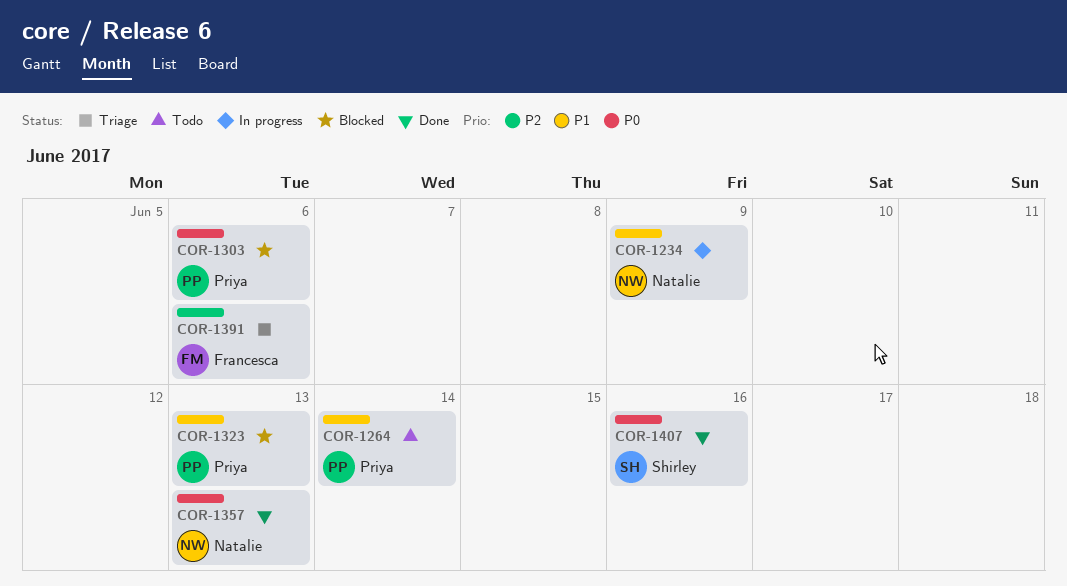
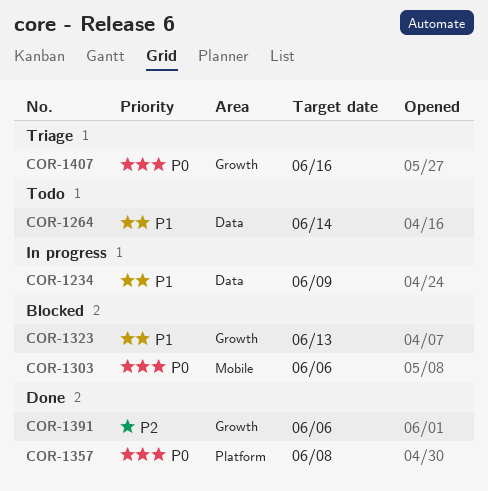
COR-1357, due: Jun 13 -> Jun 8
COR-1391, status: Triage -> Done
COR-1407, status: Done -> Triage

